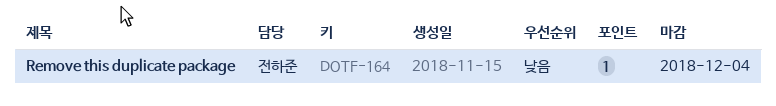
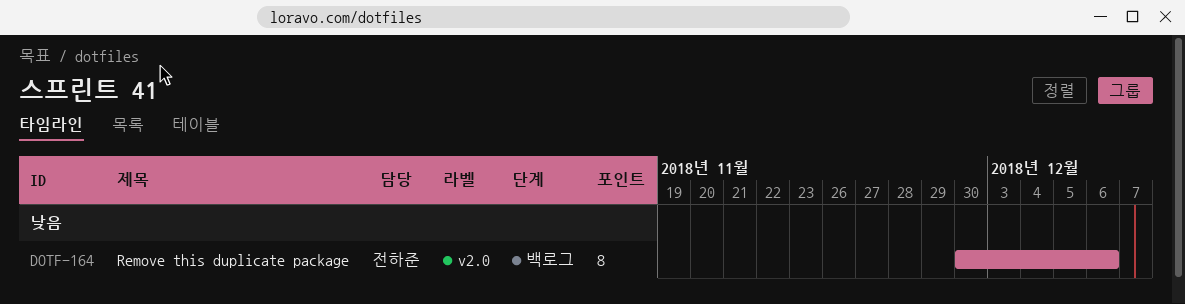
DOTF-164, estimate: 1 -> 8
DOTF-164, due: Dec 4 -> Dec 6

